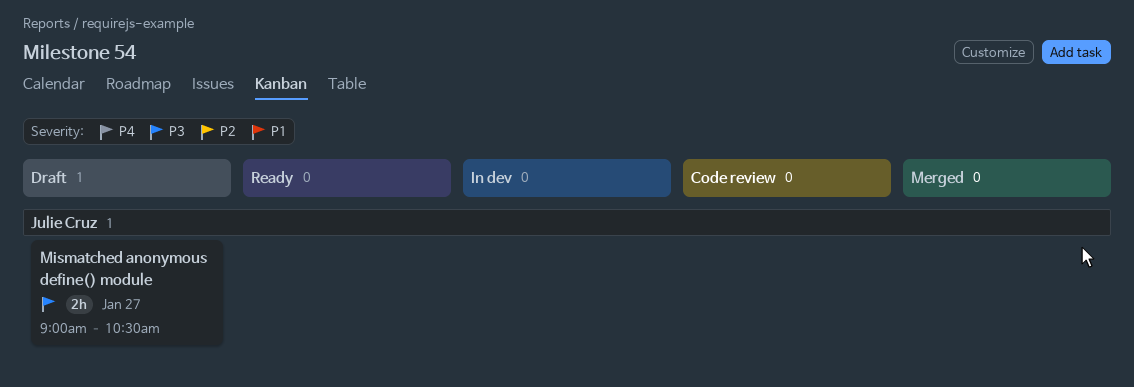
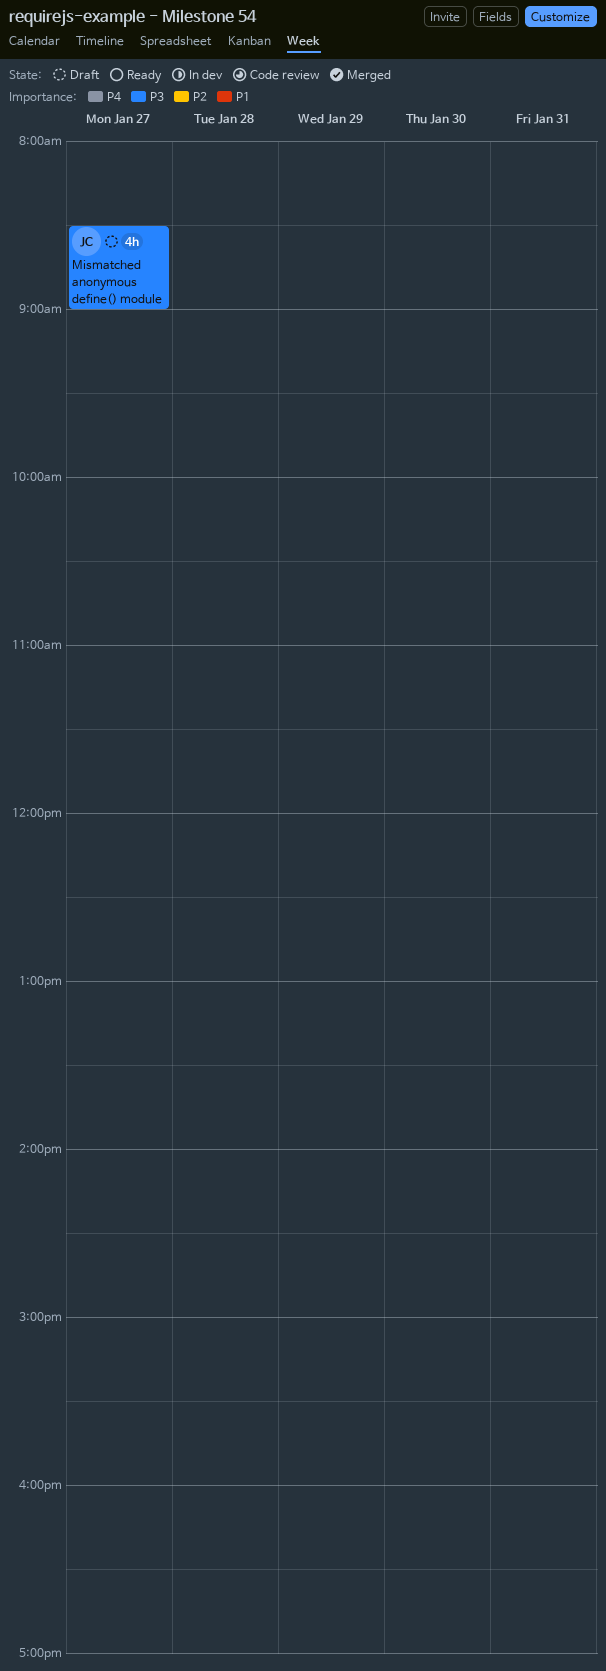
Mismatched anonymous define() module, estimate: 2h -> 4h
Mismatched anonymous define() module, begins: 09:00 -> 08:30
Mismatched anonymous define() module, ends: 10:30 -> 09:00

